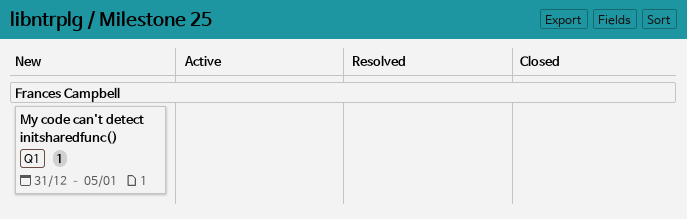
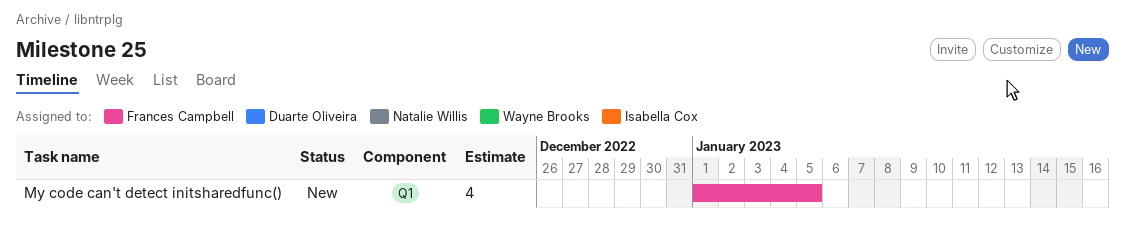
My code can't detect initsharedfunc(), estimate: 1 -> 4
My code can't detect initsharedfunc(), start: Dec 31 -> Jan 1

